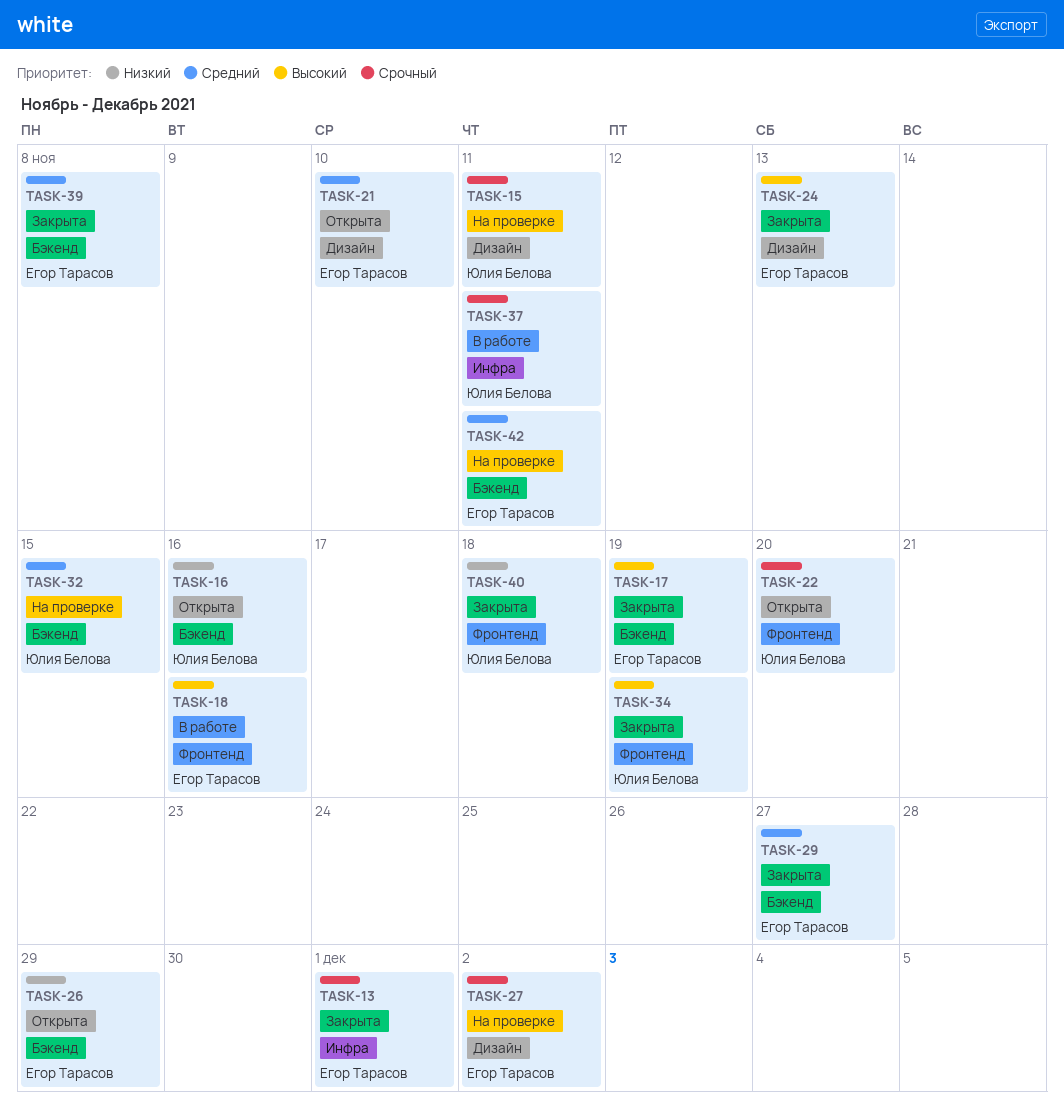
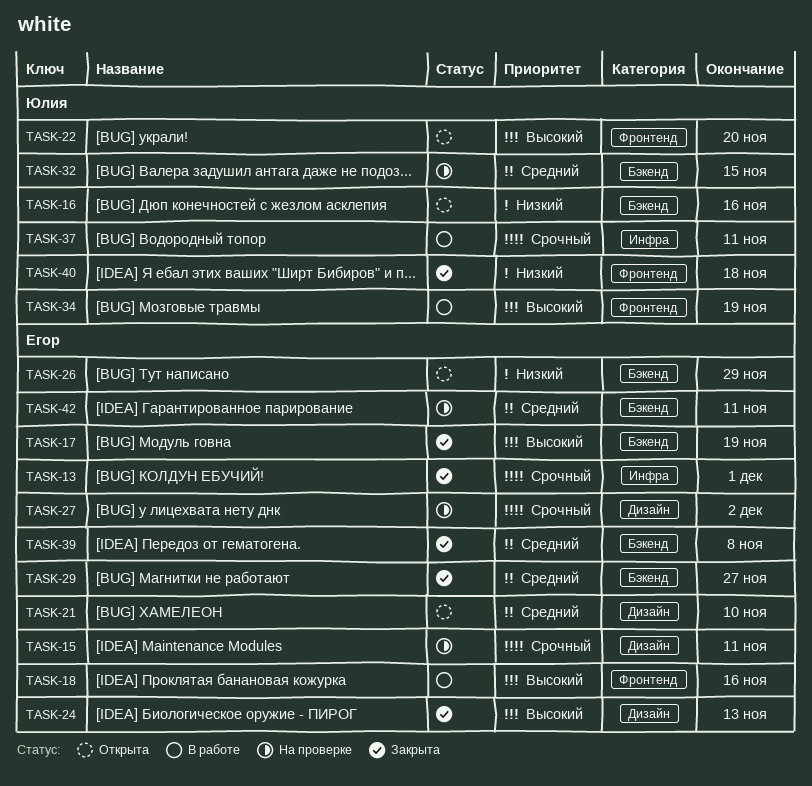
TASK-15, owner: Юлия Белова -> Егор Тарасов
TASK-22, priority: Срочный -> Высокий
TASK-34, status: Закрыта -> В работе

